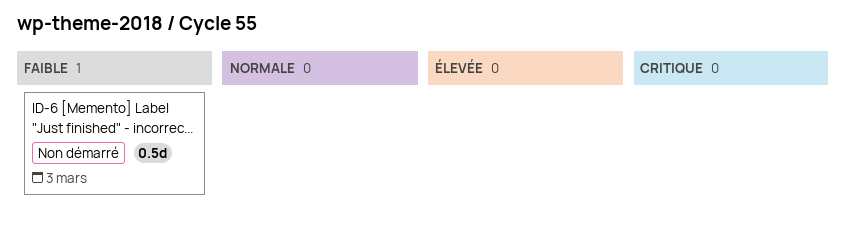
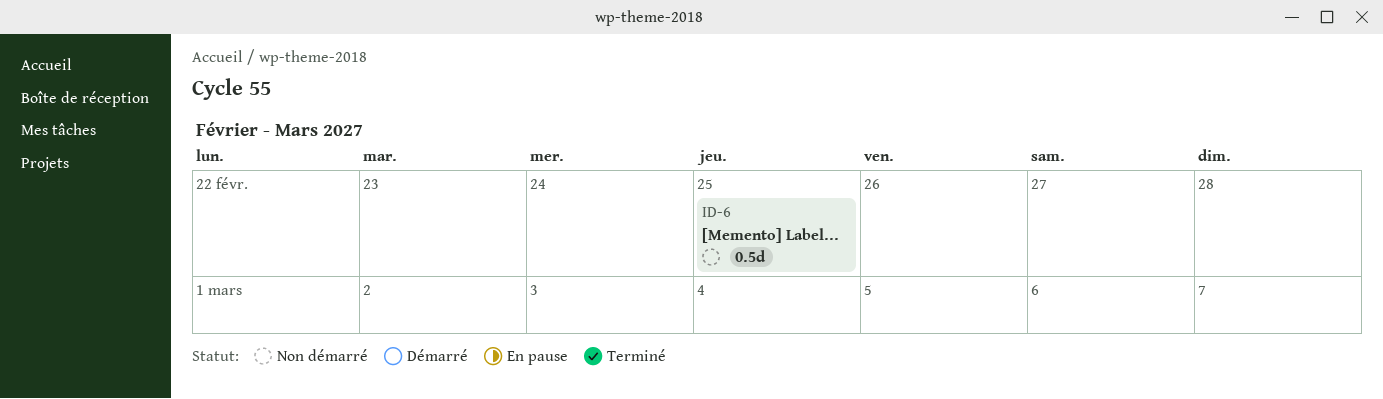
ID-6, due: Mar 3 -> Feb 25

